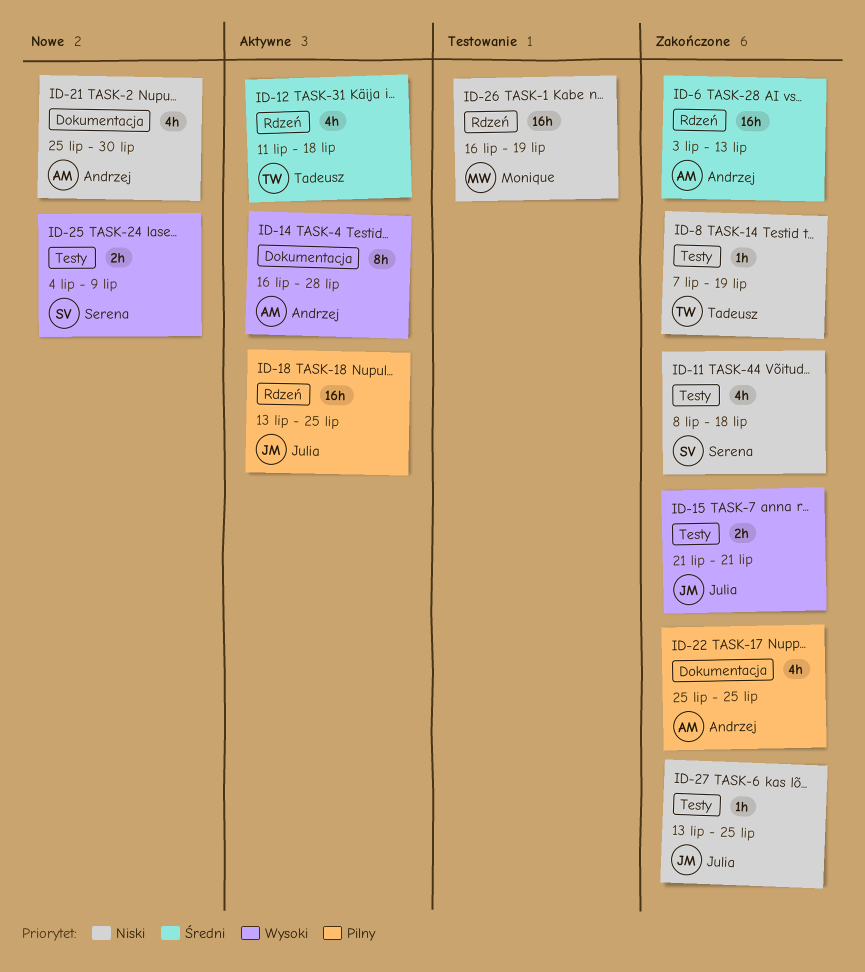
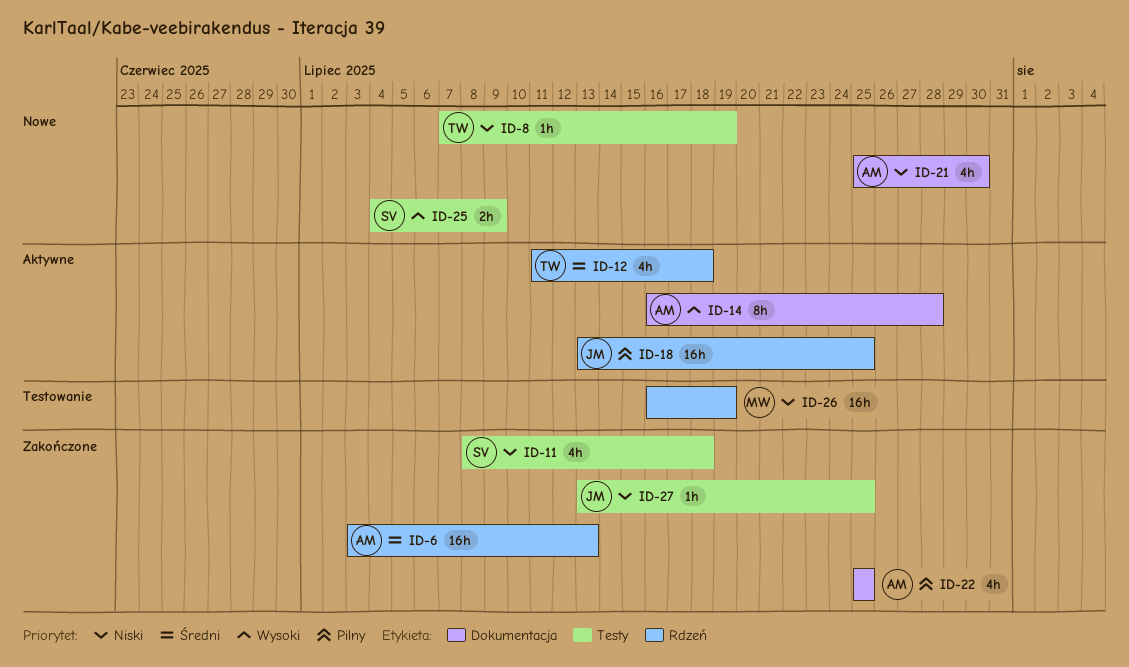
ID-8, status: Zakończone -> Nowe
ID-15: present -> none

